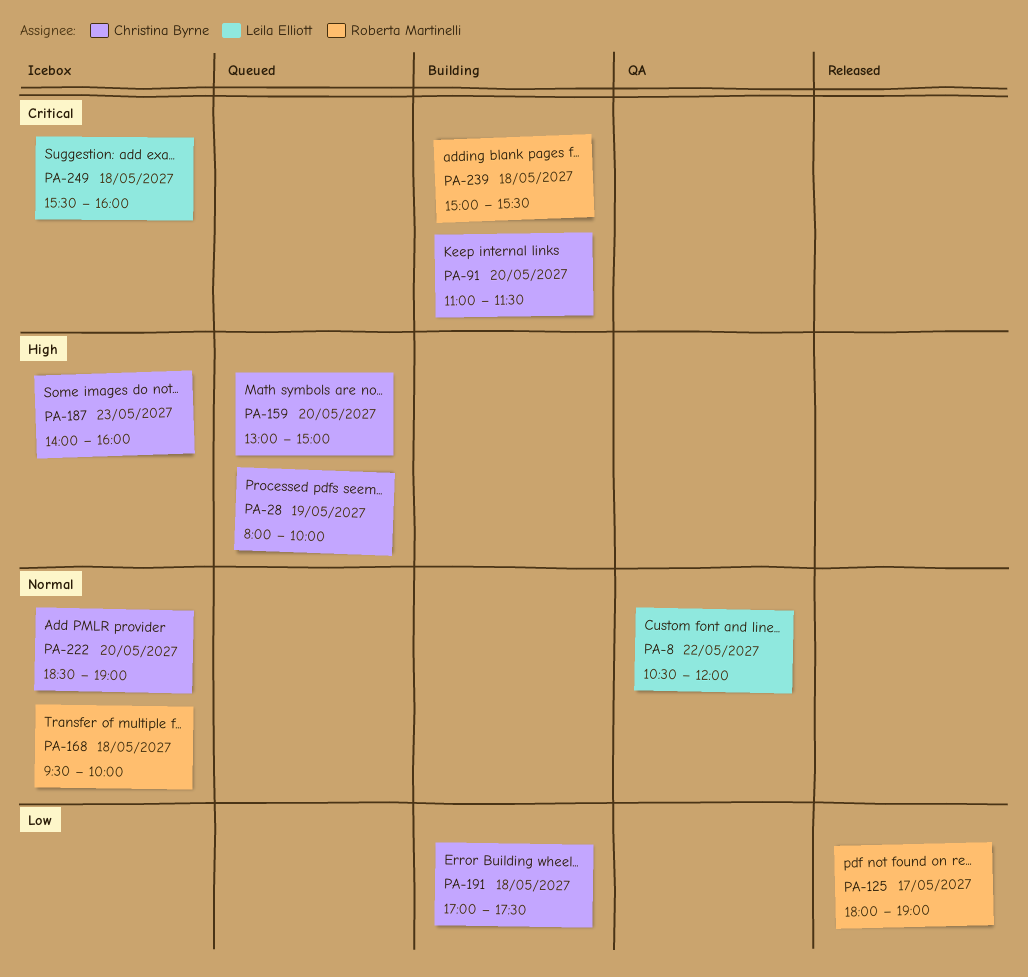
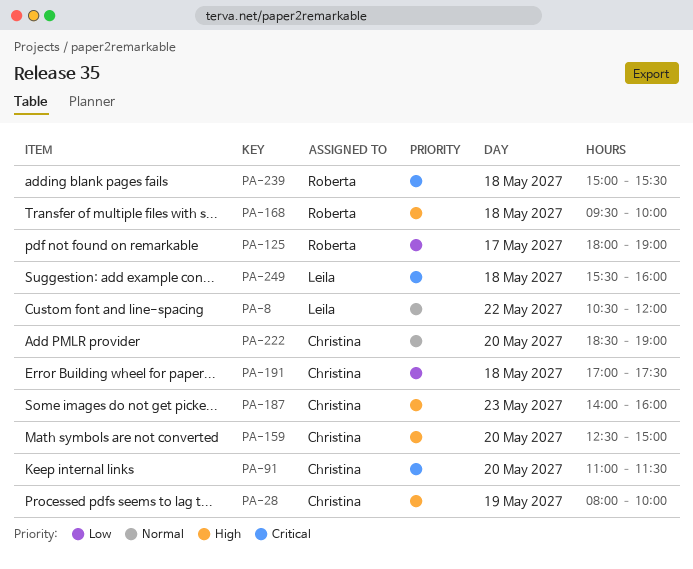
PA-159, begins: 13:00 -> 12:30
PA-168, priority: Normal -> High

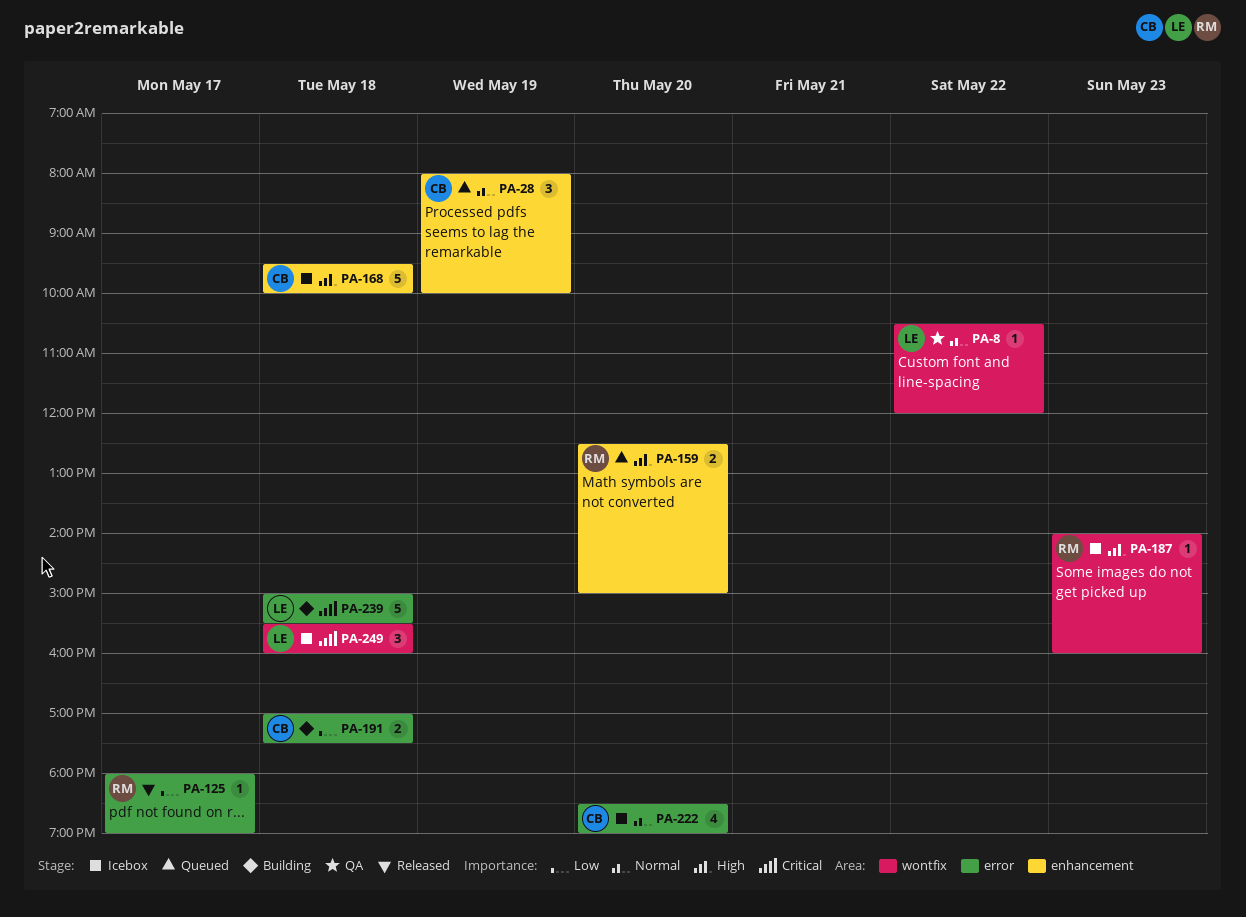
PA-28, priority: High -> Normal
PA-91: present -> none
PA-159, owner: Christina -> Roberta
PA-168, owner: Roberta -> Christina
PA-187, owner: Christina -> Roberta
PA-239, owner: Roberta -> Leila

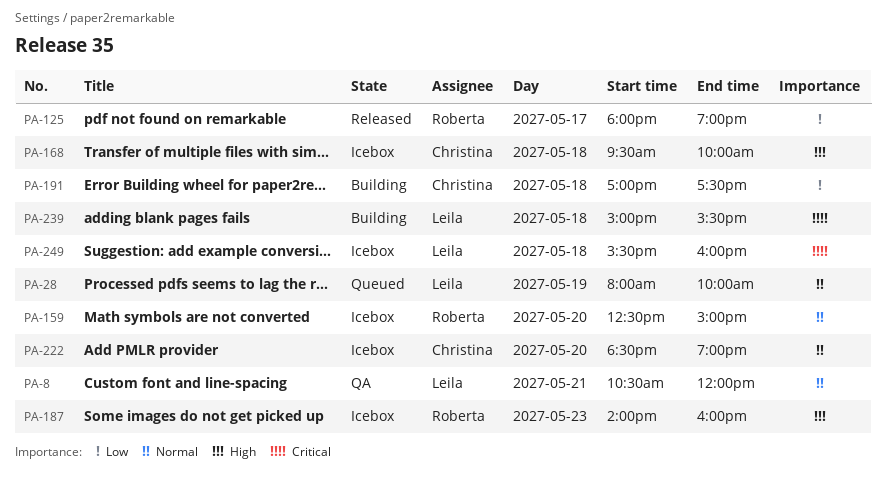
PA-8, day: May 22 -> May 21
PA-28, owner: Christina -> Leila
PA-159, status: Queued -> Icebox
PA-159, priority: High -> Normal

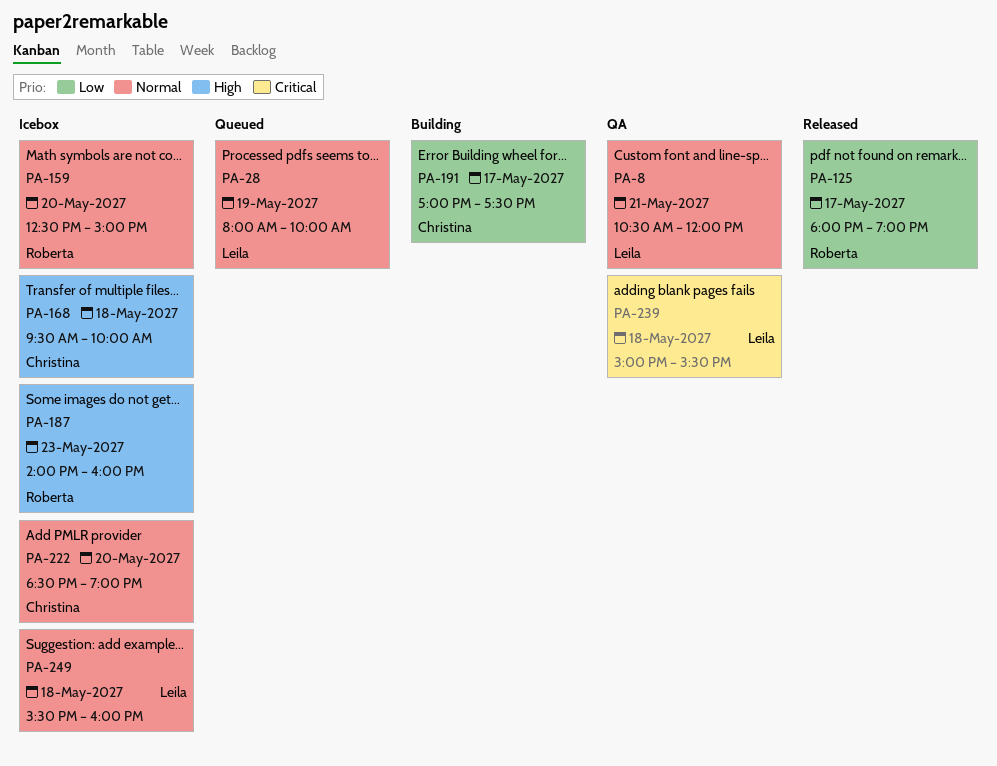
PA-191, day: May 18 -> May 17
PA-239, status: Building -> QA
PA-249, priority: Critical -> Normal

